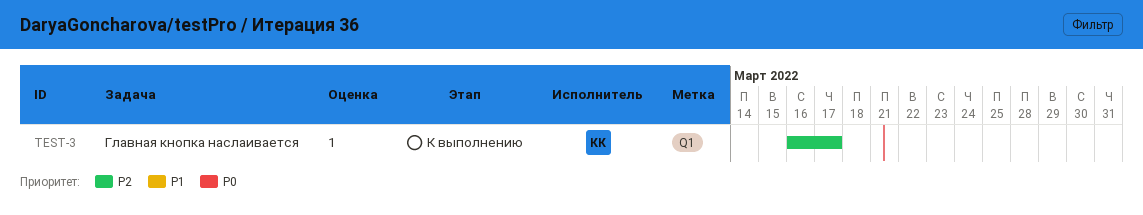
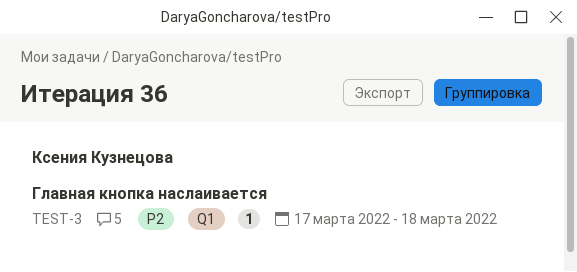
TEST-3, start: Mar 16 -> Mar 17
TEST-3, due: Mar 17 -> Mar 18

